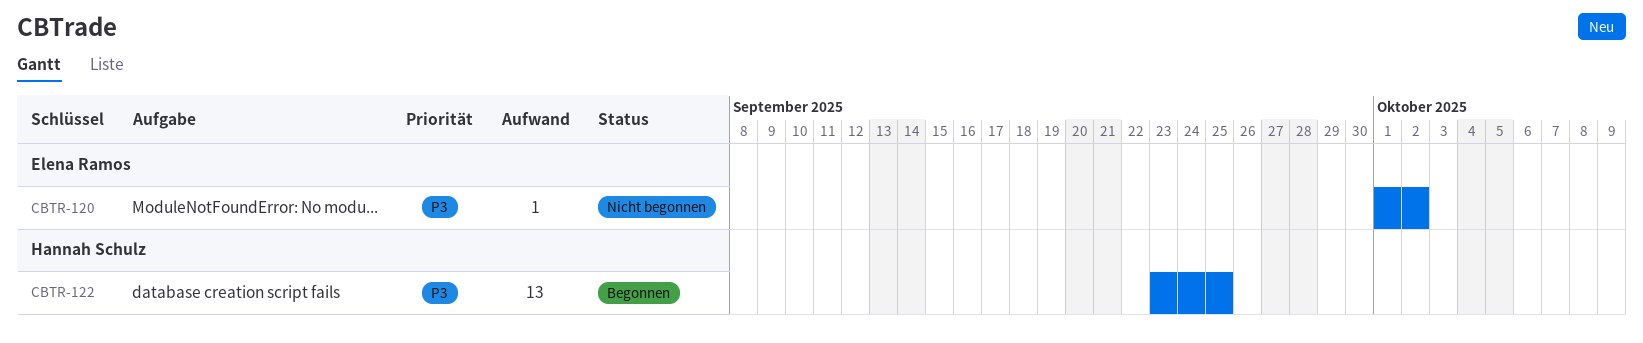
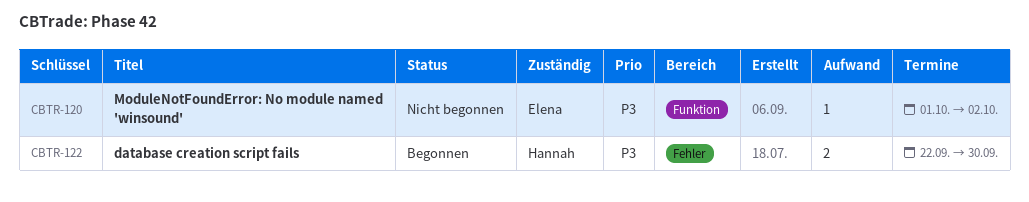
CBTR-122, estimate: 13 -> 2
CBTR-122, start: Sep 23 -> Sep 22
CBTR-122, due: Sep 25 -> Sep 30

